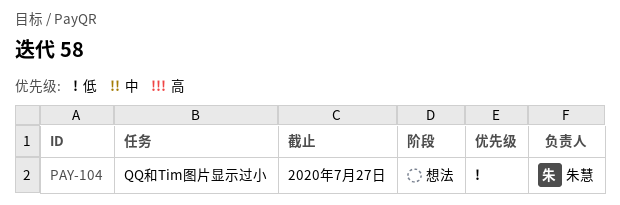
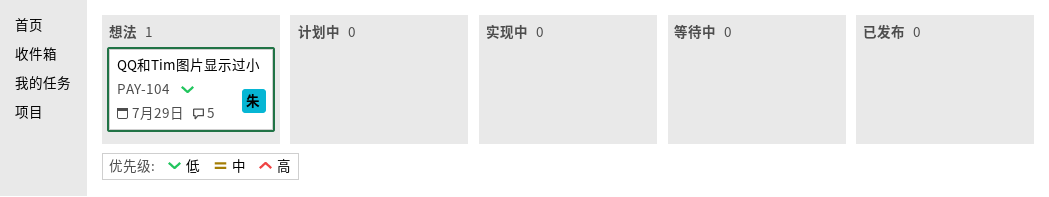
PAY-104, due: Jul 27 -> Jul 29

